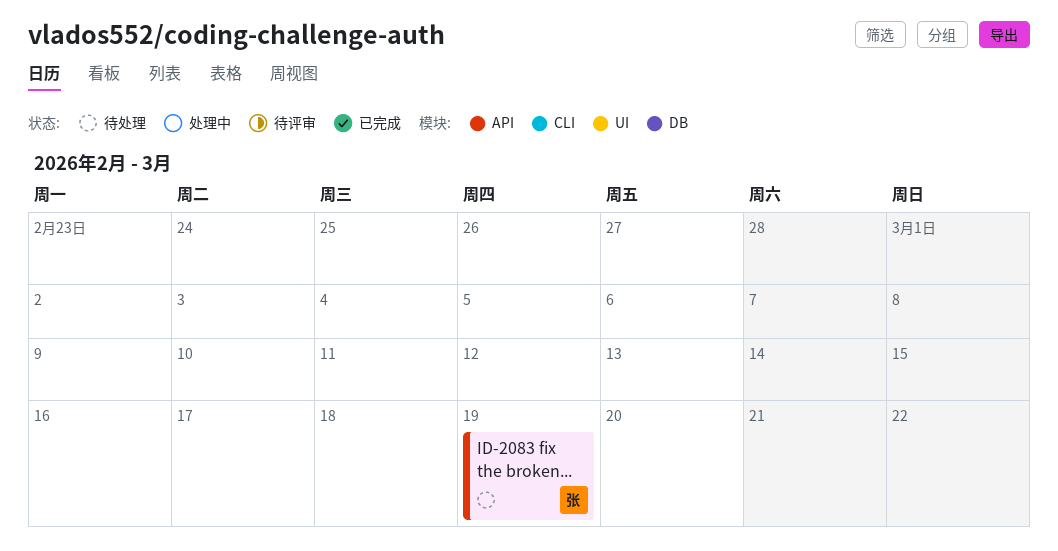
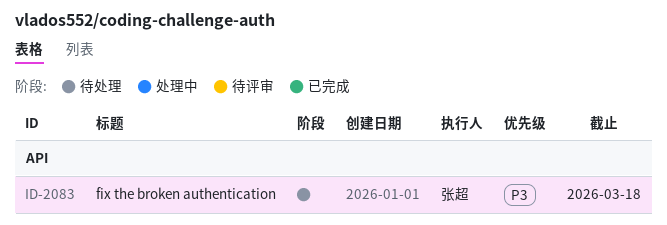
ID-2083, due: Mar 19 -> Mar 18

